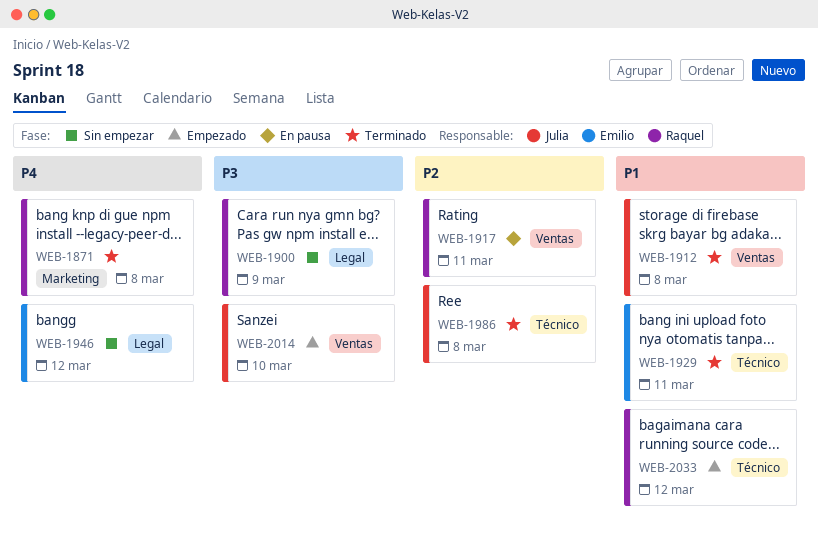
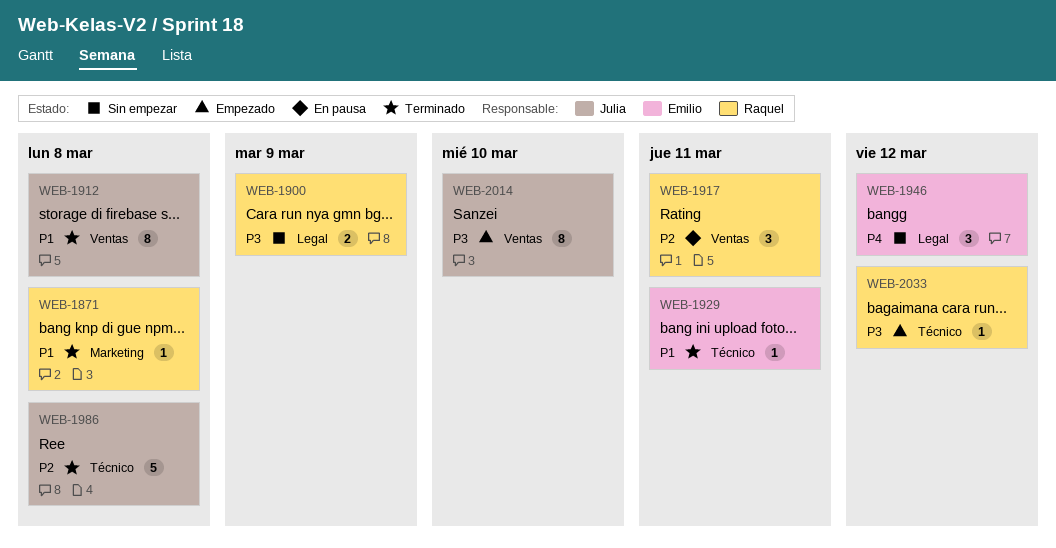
WEB-1871, priority: P4 -> P1
WEB-2033, priority: P1 -> P3

